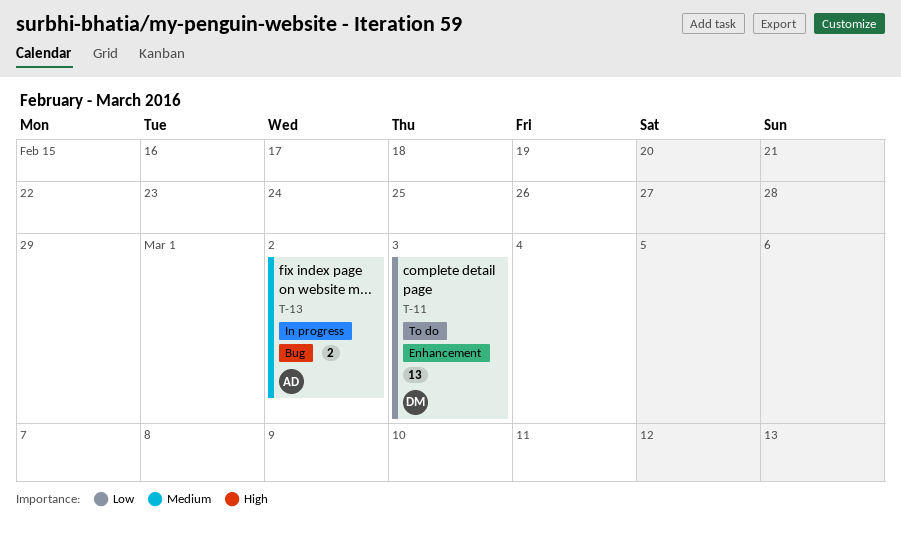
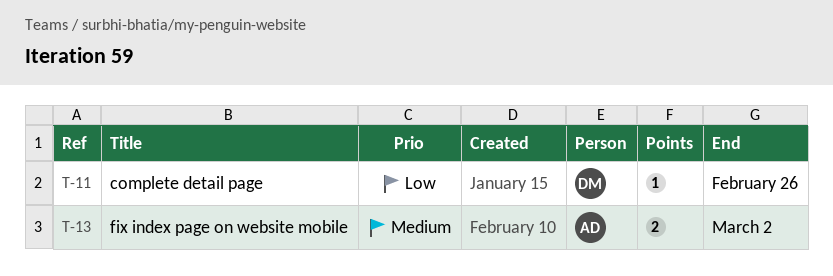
T-11, estimate: 13 -> 1
T-11, due: Mar 3 -> Feb 26

